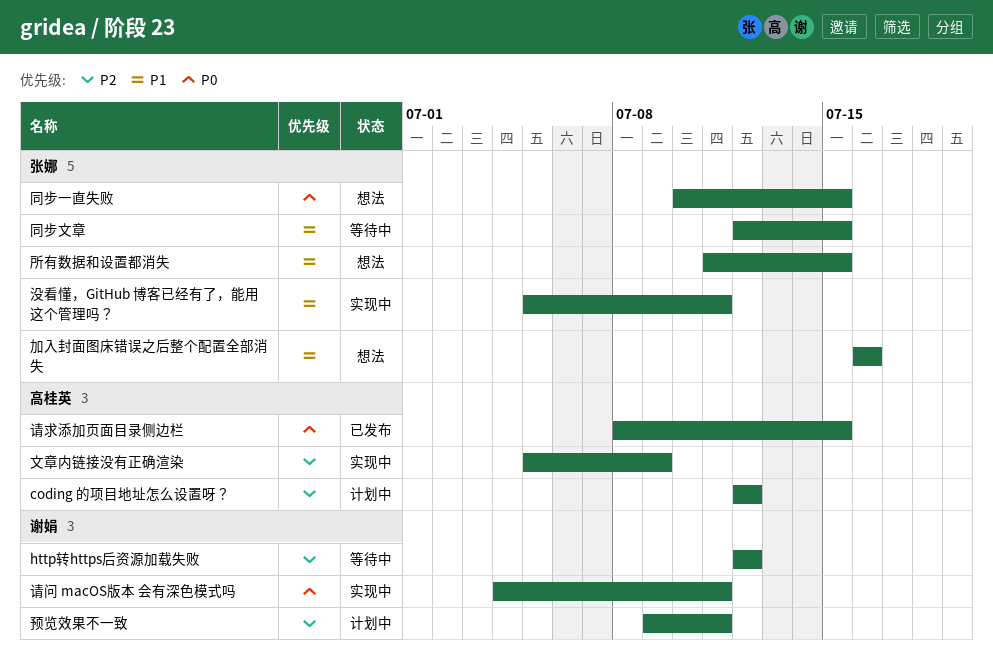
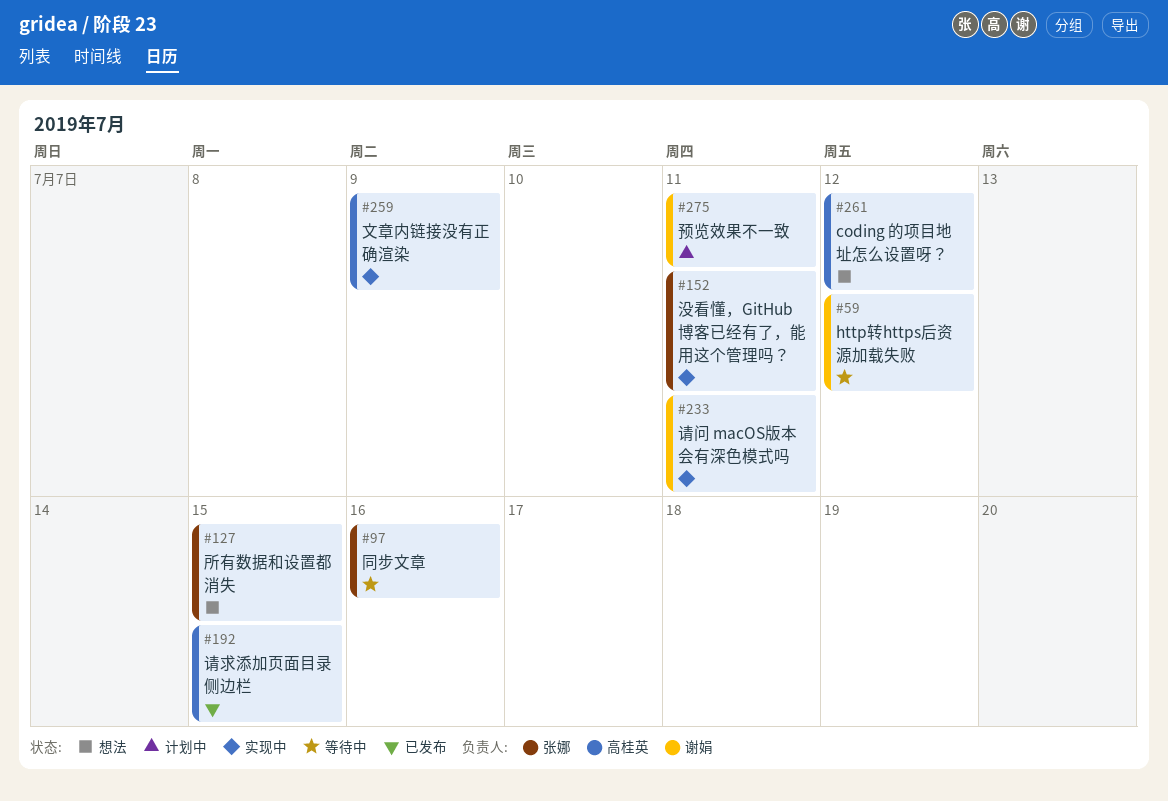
coding 的项目地址怎么设置呀？, status: 计划中 -> 想法
加入封面图床错误之后整个配置全部消失: present -> none
同步一直失败: present -> none
同步文章, due: Jul 15 -> Jul 16

